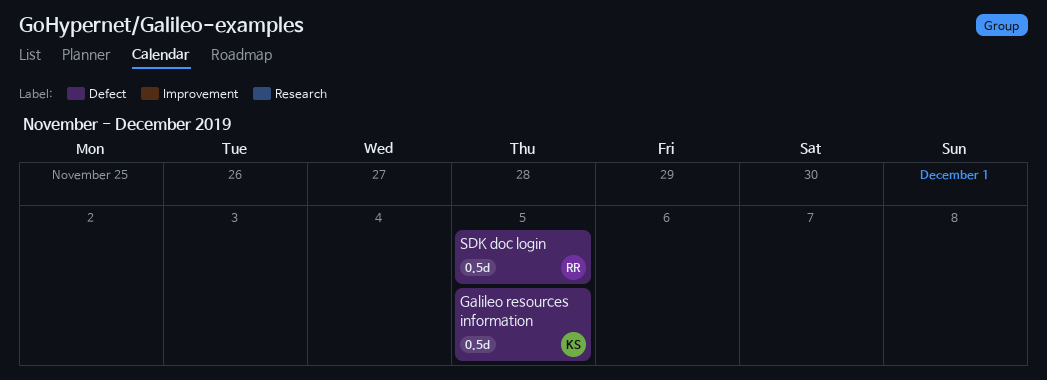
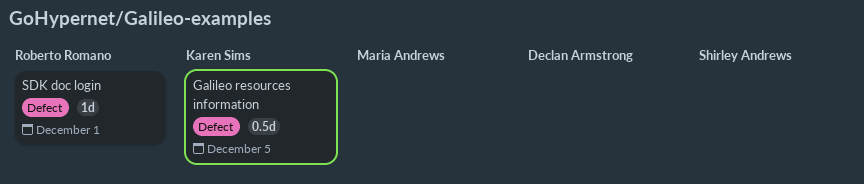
SDK doc login, estimate: 0.5d -> 1d
SDK doc login, due: Dec 5 -> Dec 1

